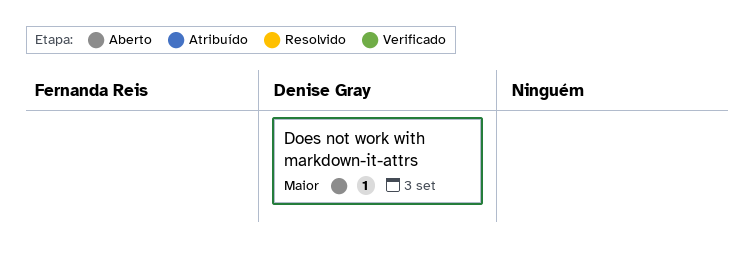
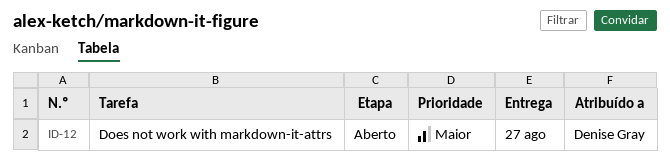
Does not work with markdown-it-attrs, due: Sep 3 -> Aug 27

